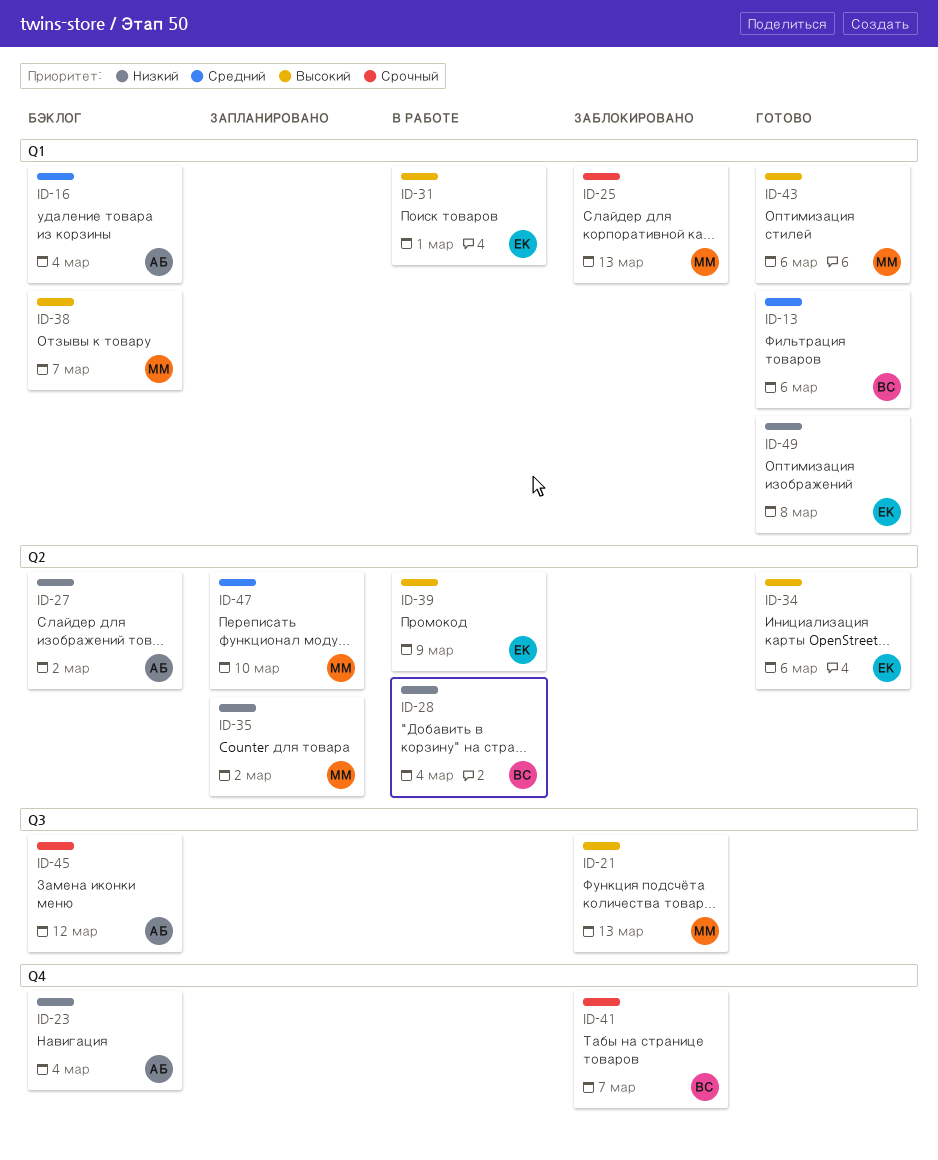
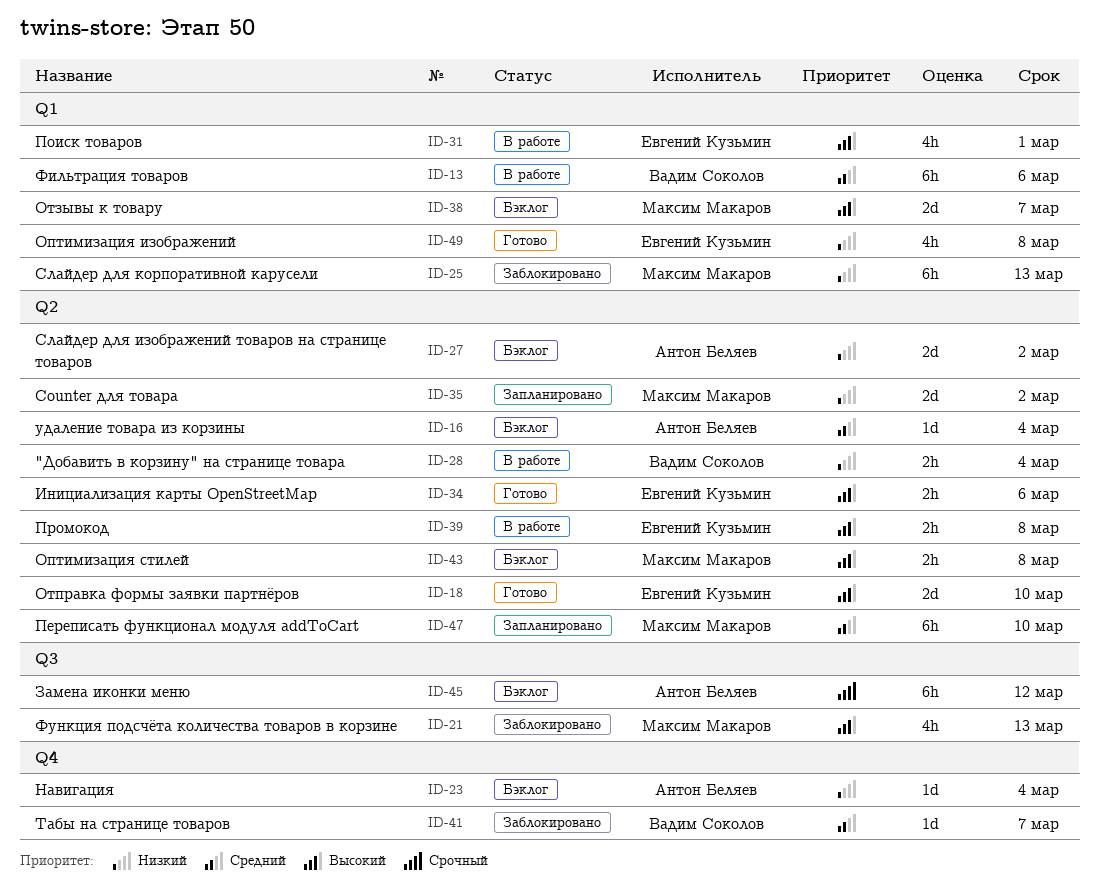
ID-13, status: Готово -> В работе
ID-16, label: Q1 -> Q2
ID-18: none -> present
ID-25, priority: Срочный -> Низкий
ID-39, due: Mar 9 -> Mar 8
ID-41, priority: Срочный -> Средний
ID-43, status: Готово -> Бэклог
ID-43, label: Q1 -> Q2
ID-43, due: Mar 6 -> Mar 8

